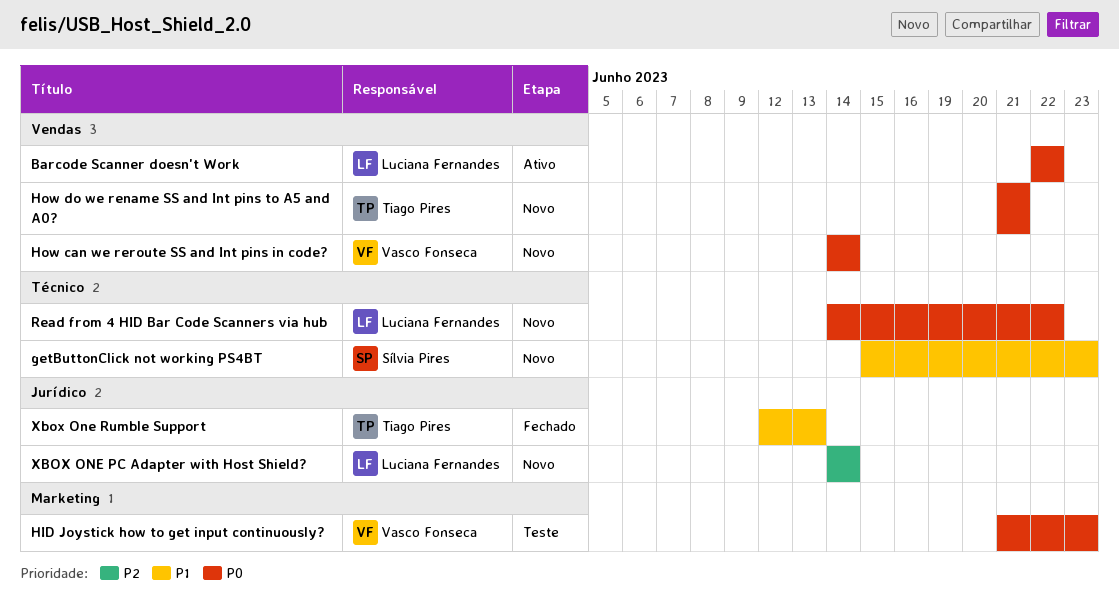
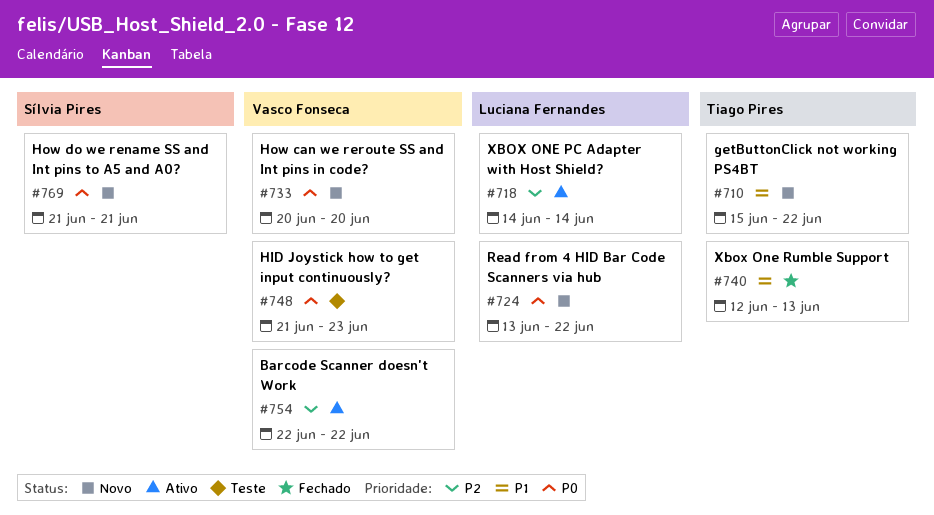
Barcode Scanner doesn't Work, owner: Luciana Fernandes -> Vasco Fonseca
Barcode Scanner doesn't Work, priority: P0 -> P2
getButtonClick not working PS4BT, owner: Sílvia Pires -> Tiago Pires
getButtonClick not working PS4BT, due: Jun 23 -> Jun 22
How can we reroute SS and Int pins in code?, start: Jun 14 -> Jun 20
How can we reroute SS and Int pins in code?, due: Jun 14 -> Jun 20
How do we rename SS and Int pins to A5 and A0?, owner: Tiago Pires -> Sílvia Pires
Read from 4 HID Bar Code Scanners via hub, start: Jun 14 -> Jun 13
XBOX ONE PC Adapter with Host Shield?, status: Novo -> Ativo

